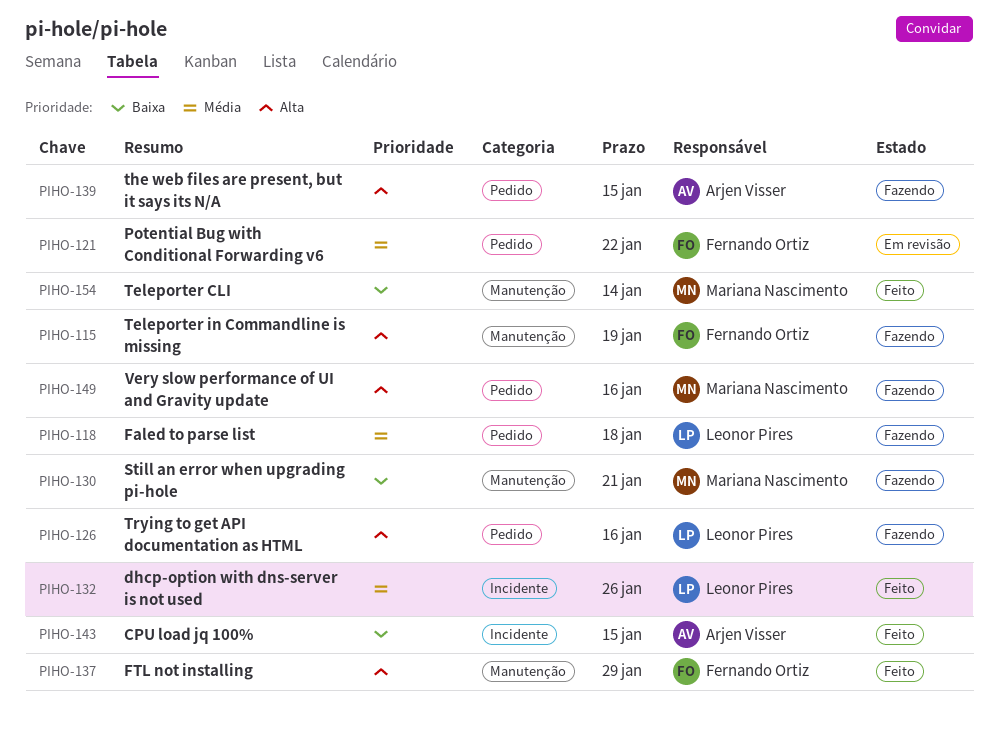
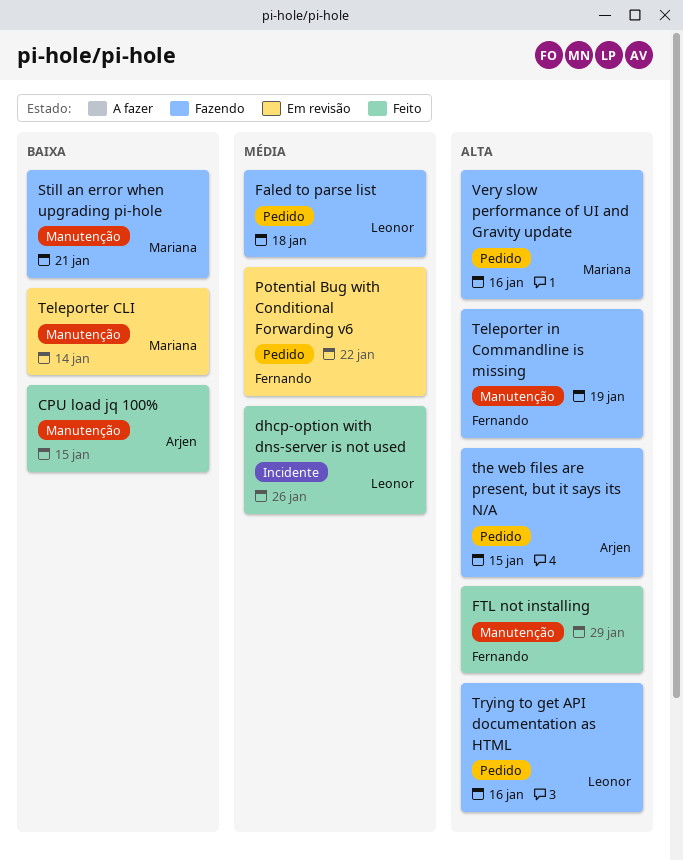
CPU load jq 100%, label: Incidente -> Manutenção
Teleporter CLI, status: Feito -> Em revisão

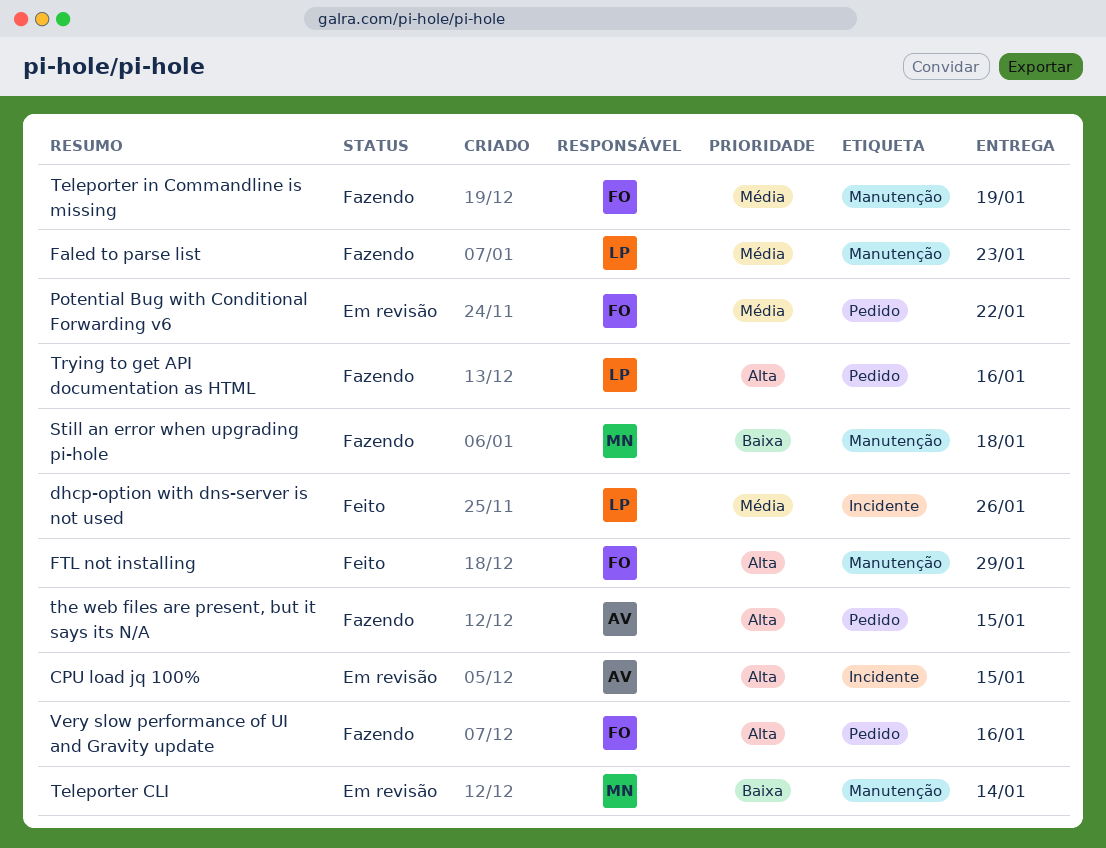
CPU load jq 100%, status: Feito -> Em revisão
CPU load jq 100%, priority: Baixa -> Alta
CPU load jq 100%, label: Manutenção -> Incidente
Faled to parse list, label: Pedido -> Manutenção
Faled to parse list, due: Jan 18 -> Jan 23
Still an error when upgrading pi-hole, due: Jan 21 -> Jan 18
Teleporter in Commandline is missing, priority: Alta -> Média
Very slow performance of UI and Gravity update, owner: Mariana -> Fernando

